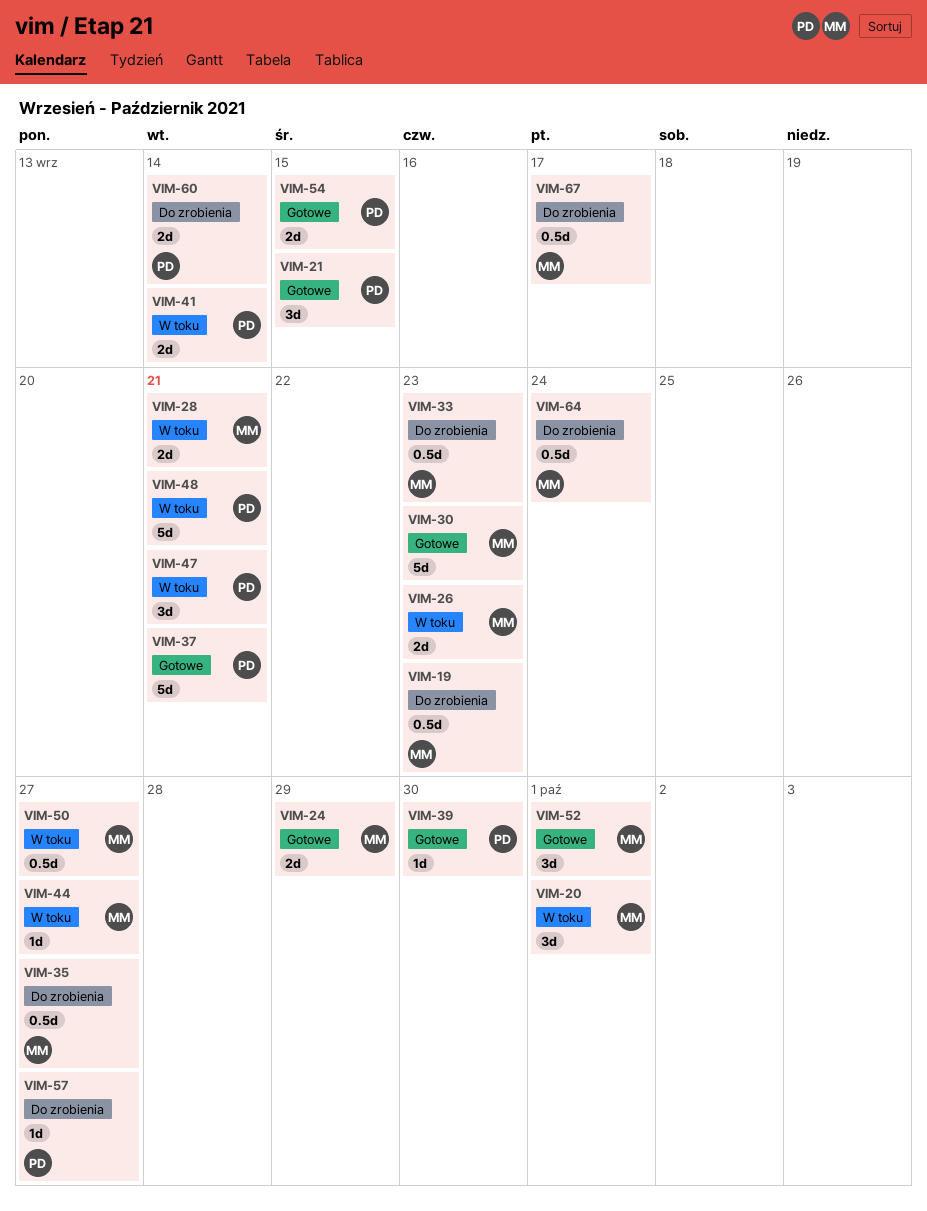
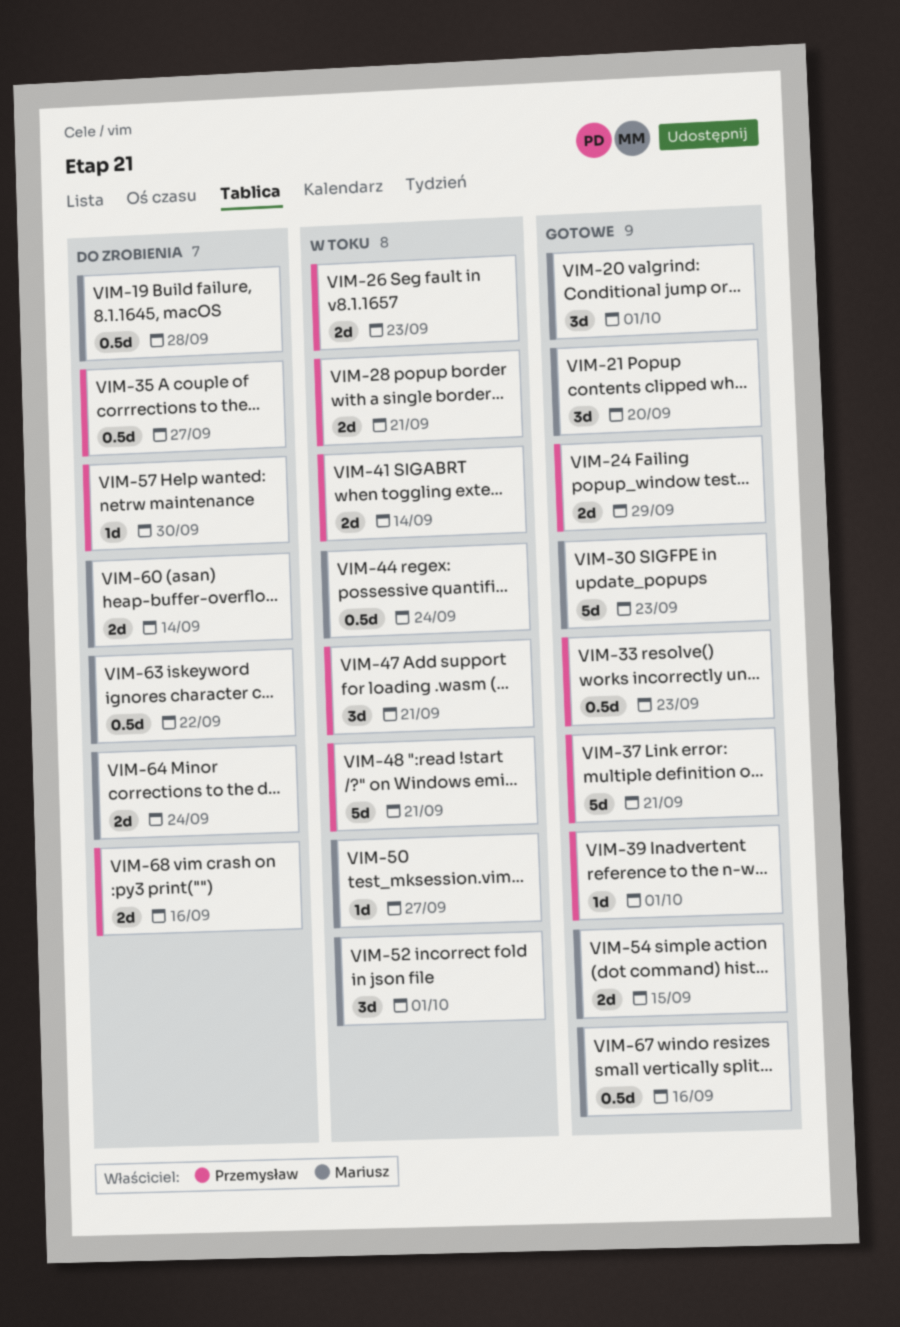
VIM-19, due: Sep 23 -> Sep 28
VIM-20, status: W toku -> Gotowe
VIM-21, owner: Przemysław -> Mariusz
VIM-21, due: Sep 15 -> Sep 20
VIM-24, owner: Mariusz -> Przemysław
VIM-26, owner: Mariusz -> Przemysław
VIM-28, owner: Mariusz -> Przemysław
VIM-33, status: Do zrobienia -> Gotowe
VIM-33, owner: Mariusz -> Przemysław
VIM-35, owner: Mariusz -> Przemysław
VIM-39, due: Sep 30 -> Oct 1
VIM-44, estimate: 1d -> 0.5d
VIM-44, due: Sep 27 -> Sep 24
VIM-50, estimate: 0.5d -> 1d
VIM-52, status: Gotowe -> W toku
VIM-54, owner: Przemysław -> Mariusz
VIM-57, due: Sep 27 -> Sep 30
VIM-60, owner: Przemysław -> Mariusz
VIM-63: none -> present
VIM-64, estimate: 0.5d -> 2d
VIM-67, status: Do zrobienia -> Gotowe
VIM-67, due: Sep 17 -> Sep 16
VIM-68: none -> present

